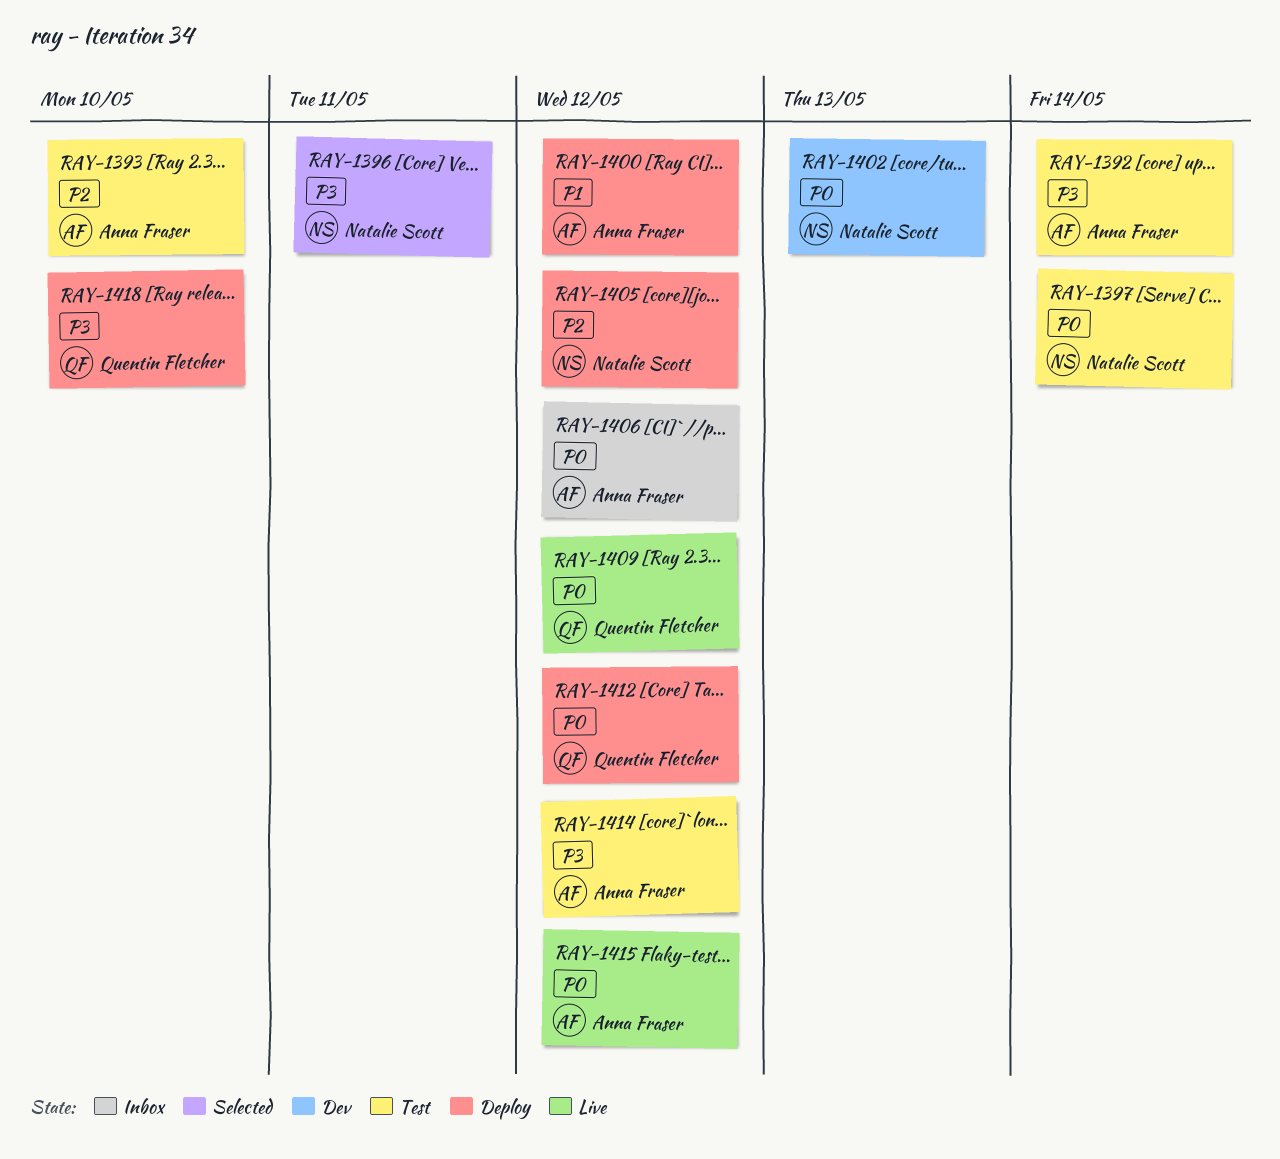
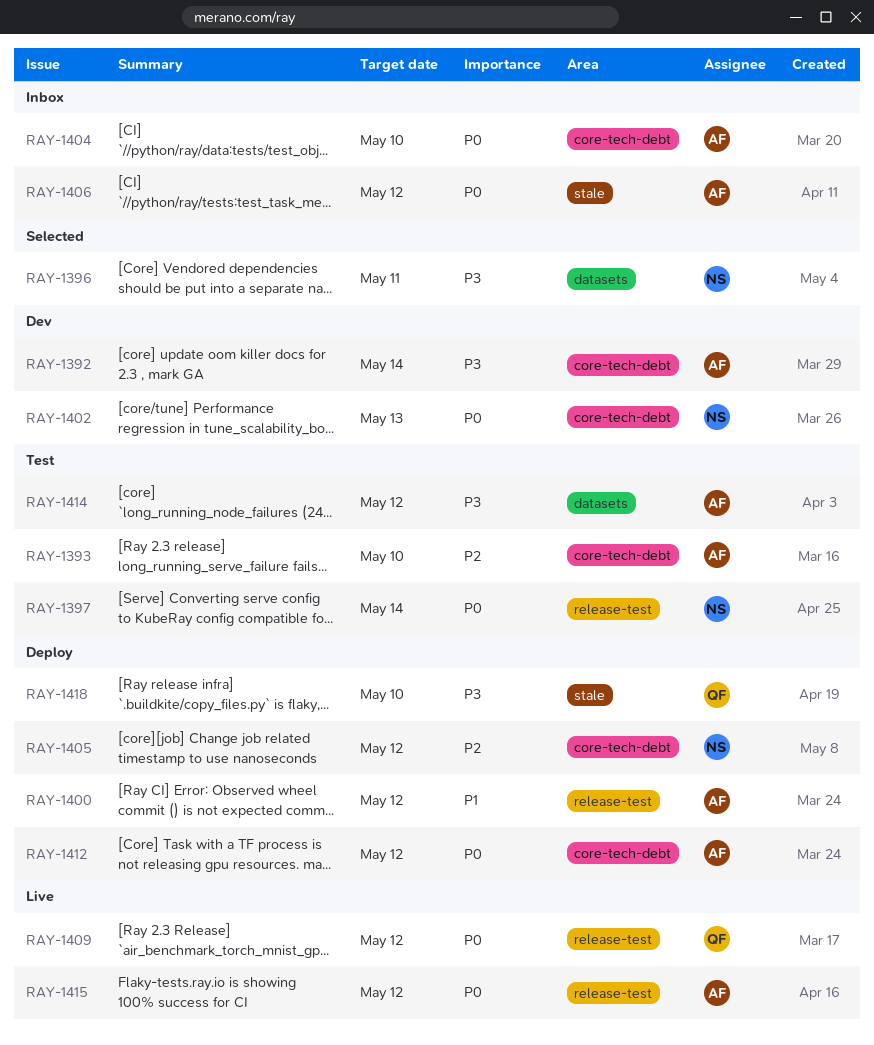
RAY-1392, status: Test -> Dev
RAY-1404: none -> present
RAY-1412, owner: Quentin Fletcher -> Anna Fraser

